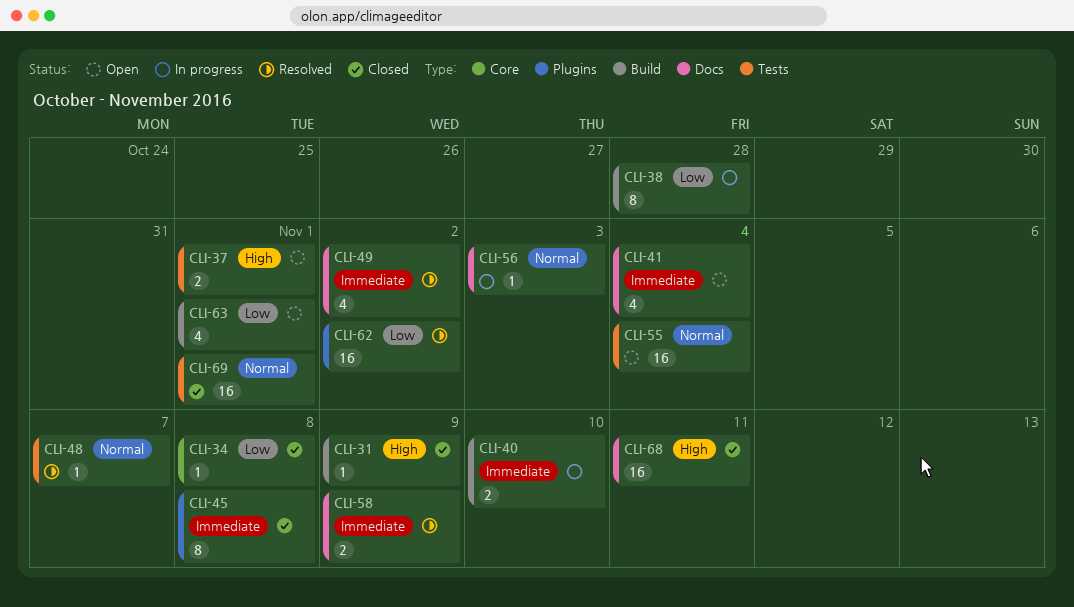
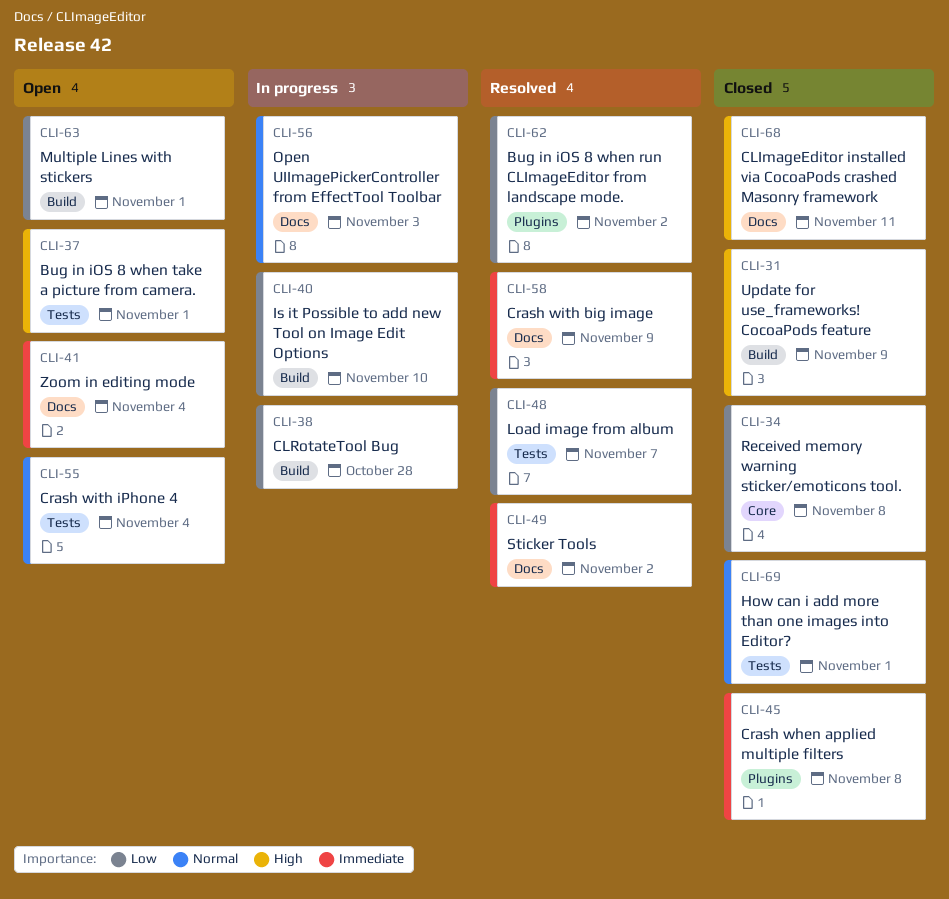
CLI-40, priority: Immediate -> Low
CLI-48, priority: Normal -> Low

